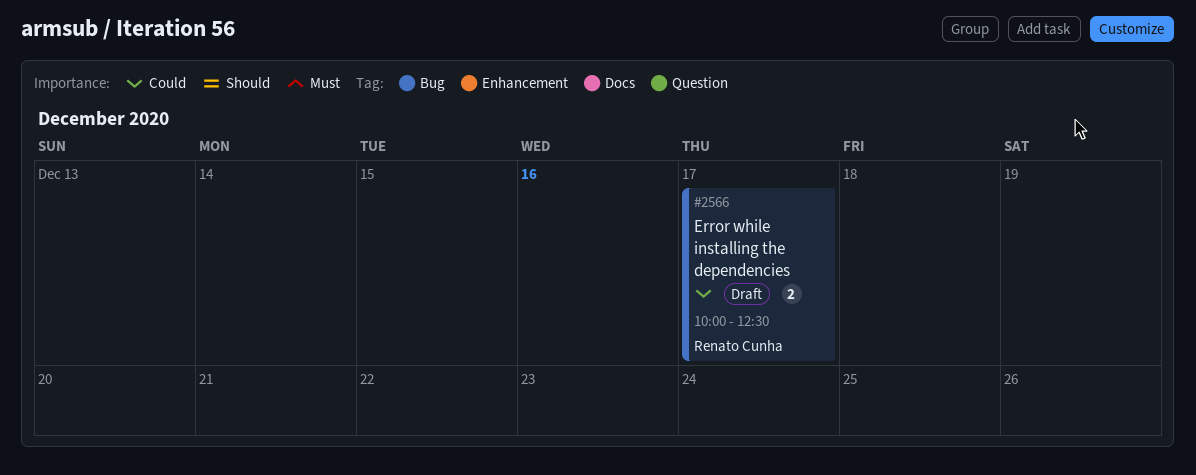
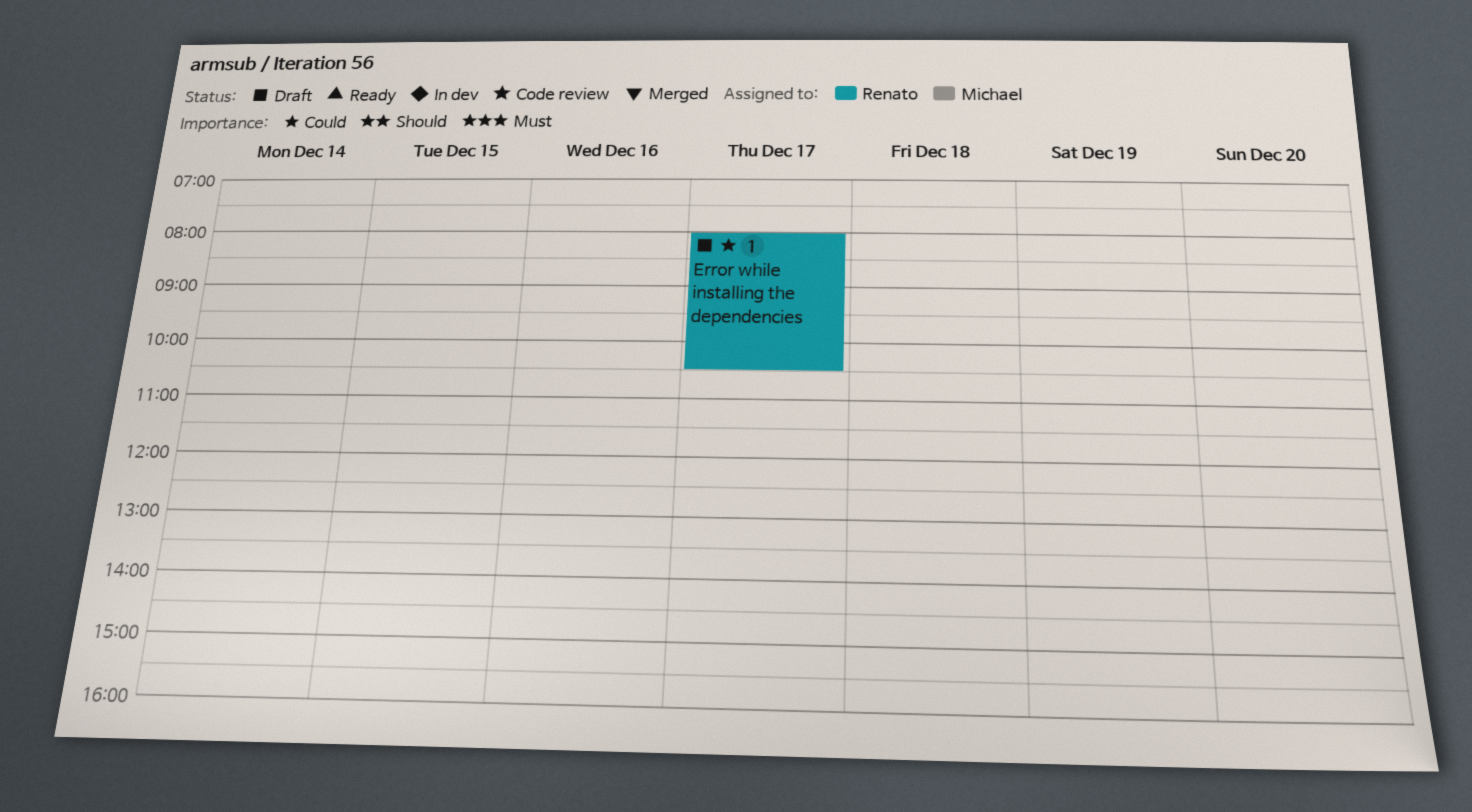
Error while installing the dependencies, estimate: 2 -> 1
Error while installing the dependencies, begins: 10:00 -> 08:00
Error while installing the dependencies, ends: 12:30 -> 10:30

